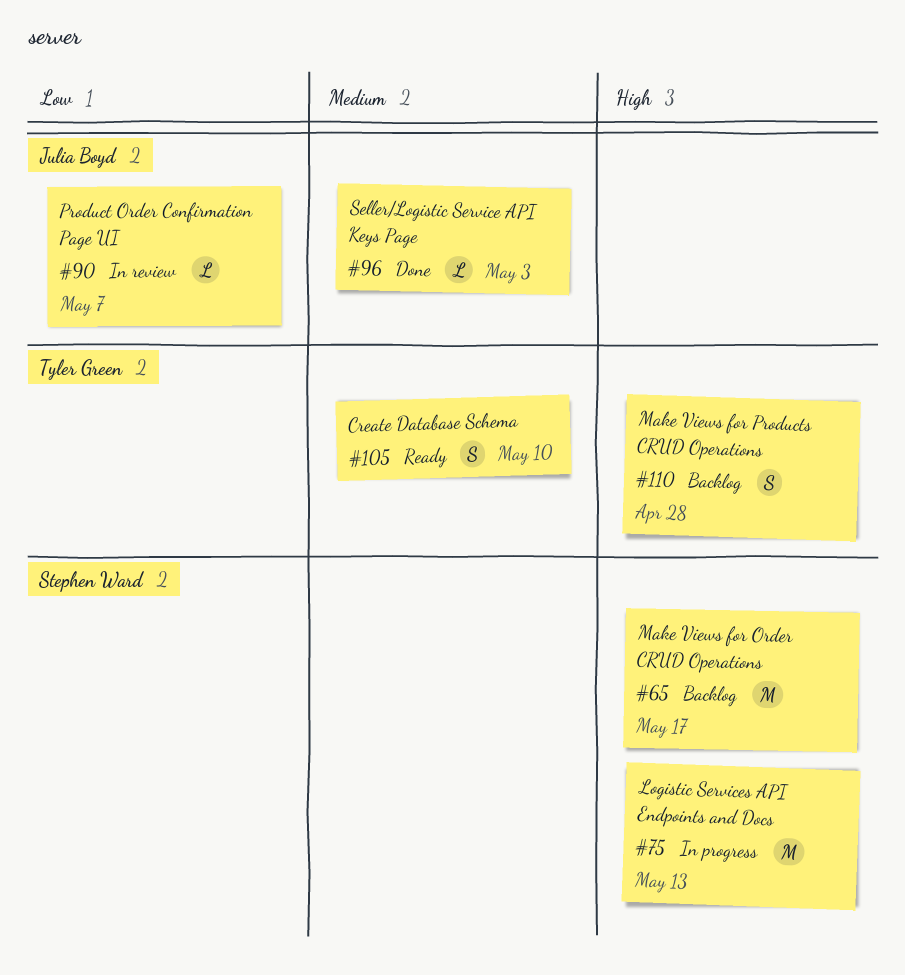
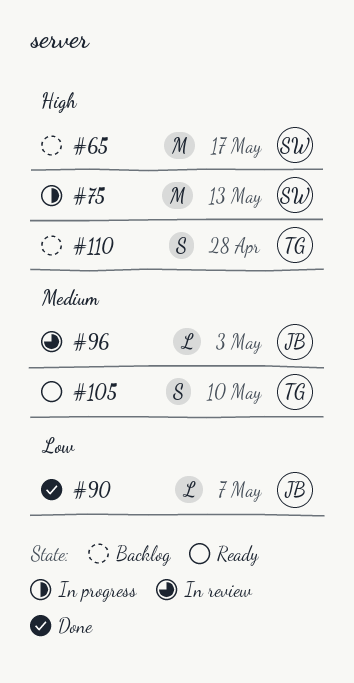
#90, status: In review -> Done
#96, status: Done -> In review

